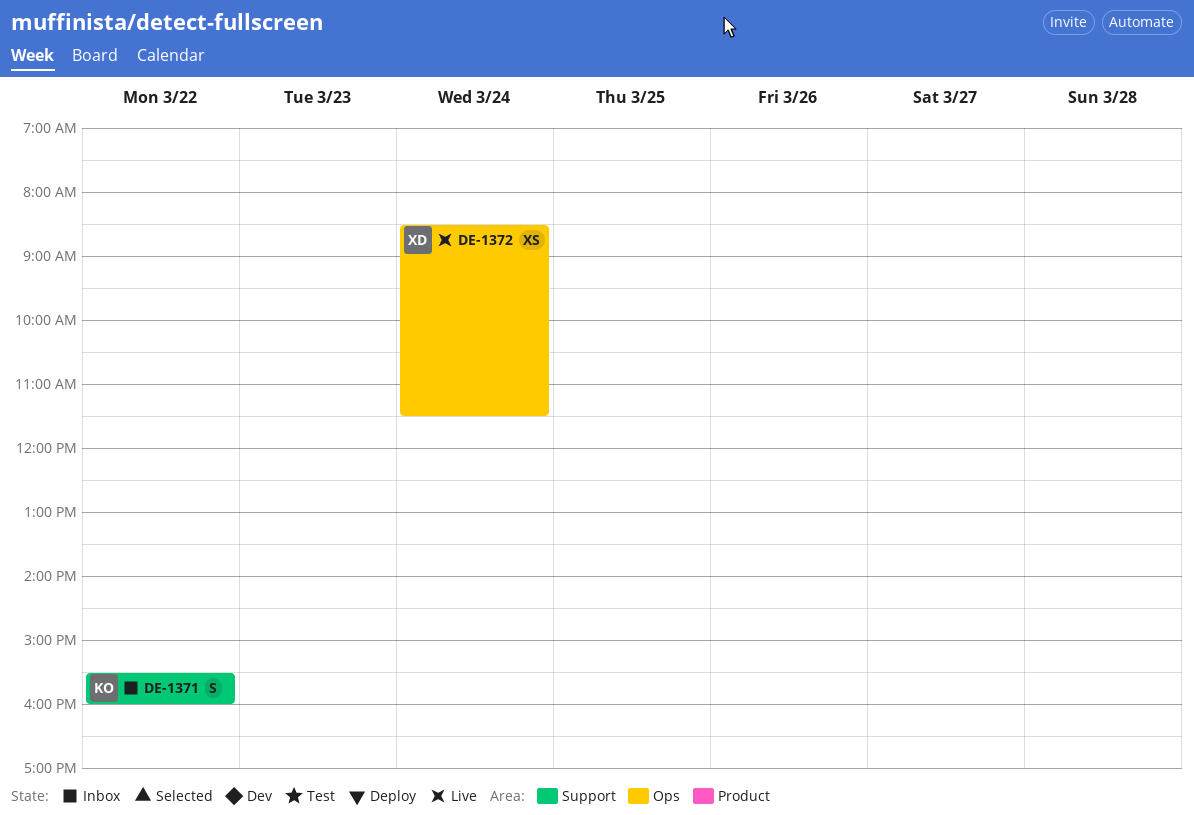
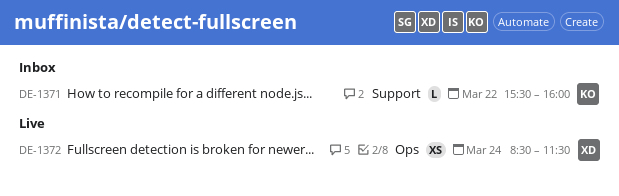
DE-1371, estimate: S -> L

